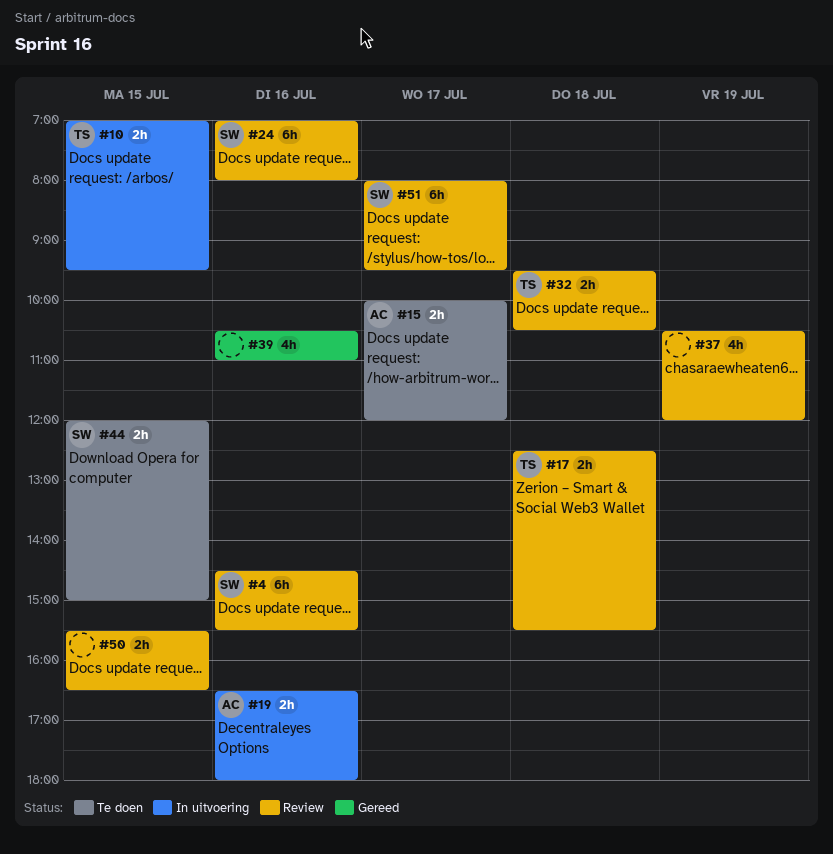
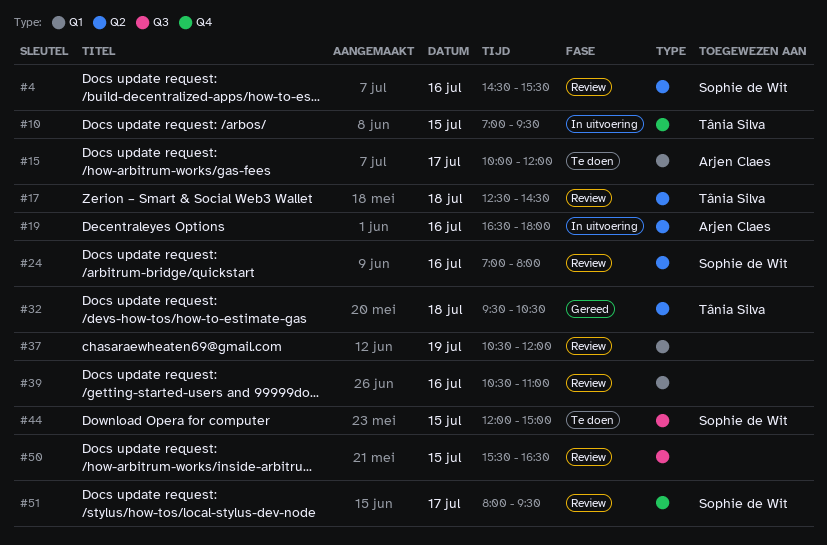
#17, ends: 15:30 -> 14:30
#32, status: Review -> Gereed
#39, status: Gereed -> Review

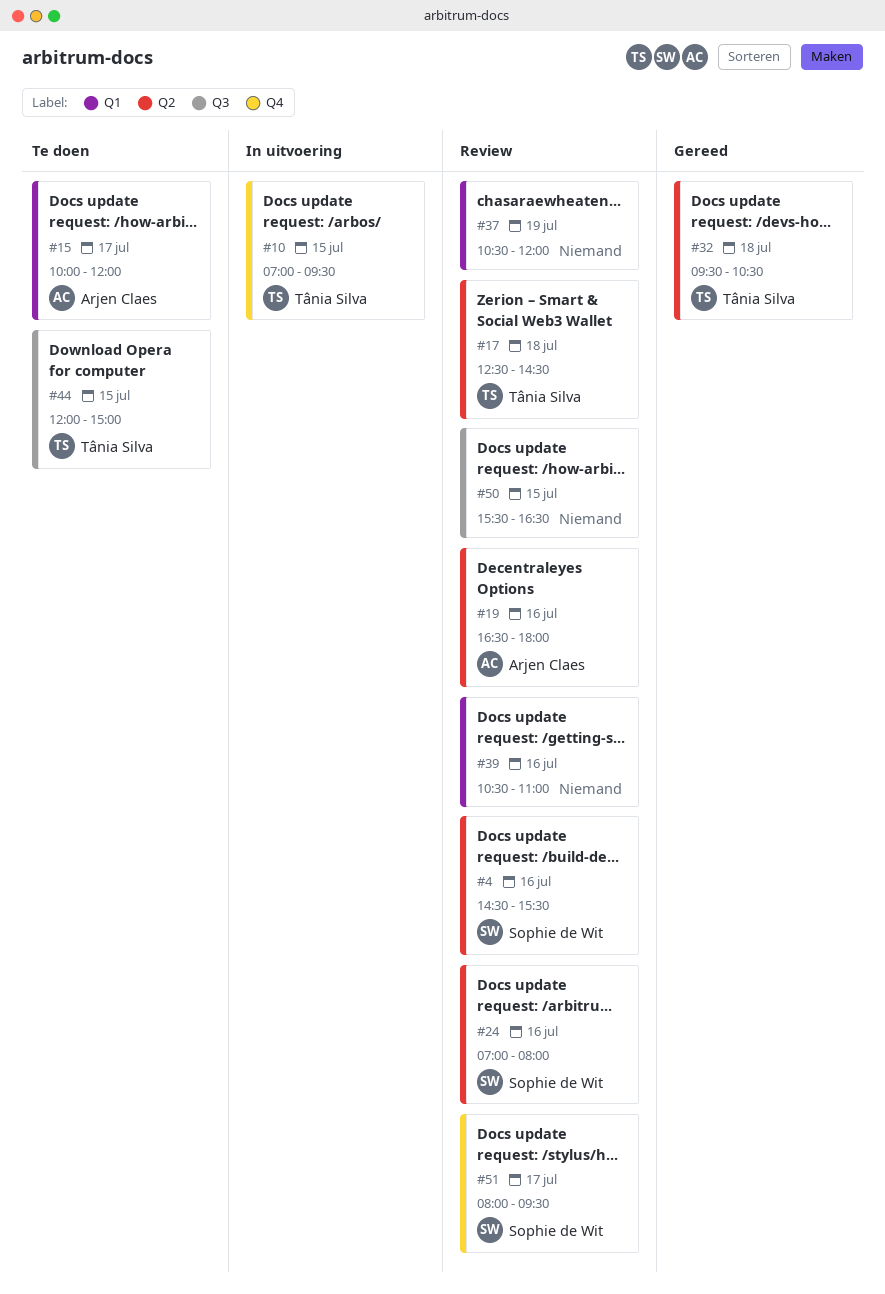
#19, status: In uitvoering -> Review
#44, owner: Sophie de Wit -> Tânia Silva

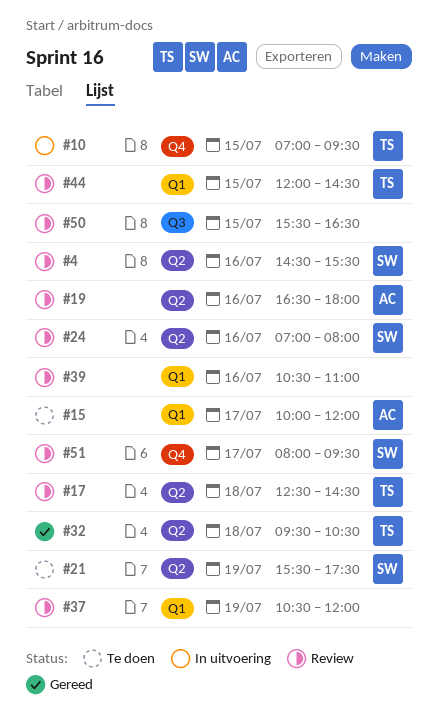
#21: none -> present
#44, status: Te doen -> Review
#44, label: Q3 -> Q1
#44, ends: 15:00 -> 14:30

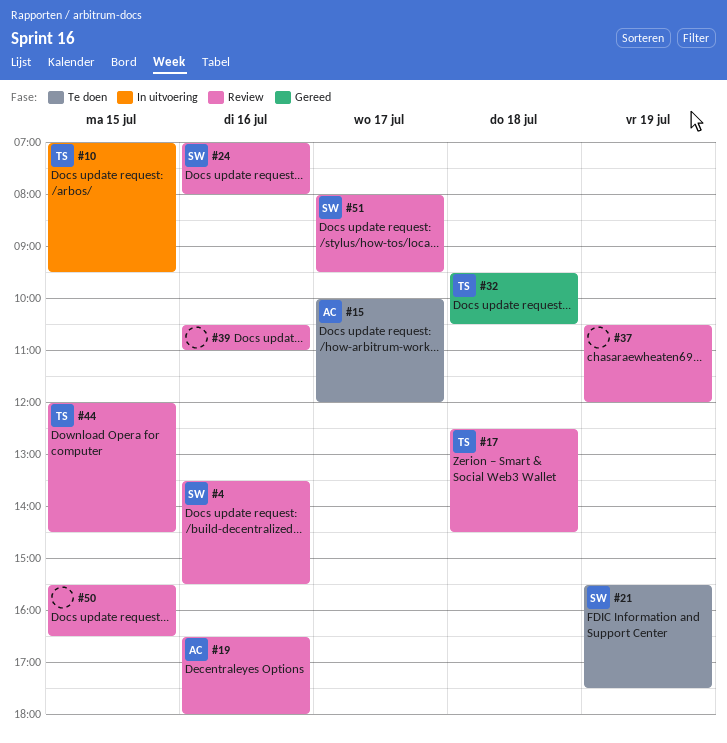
#4, begins: 14:30 -> 13:30

